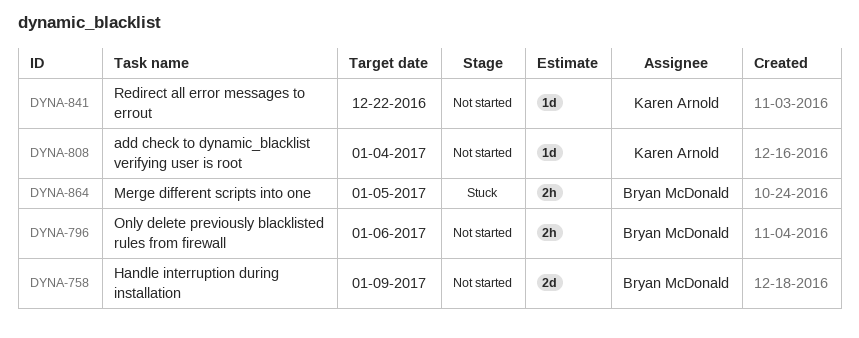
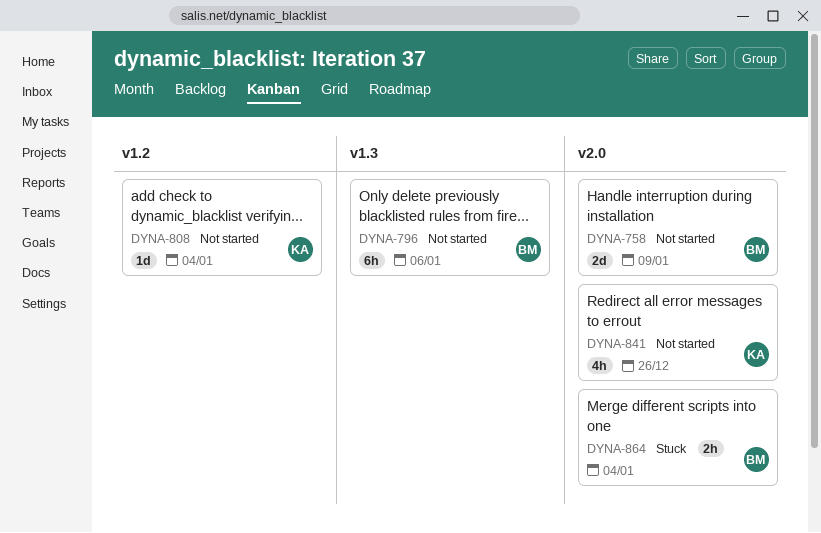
DYNA-796, estimate: 2h -> 6h
DYNA-841, estimate: 1d -> 4h
DYNA-841, due: Dec 22 -> Dec 26
DYNA-864, due: Jan 5 -> Jan 4

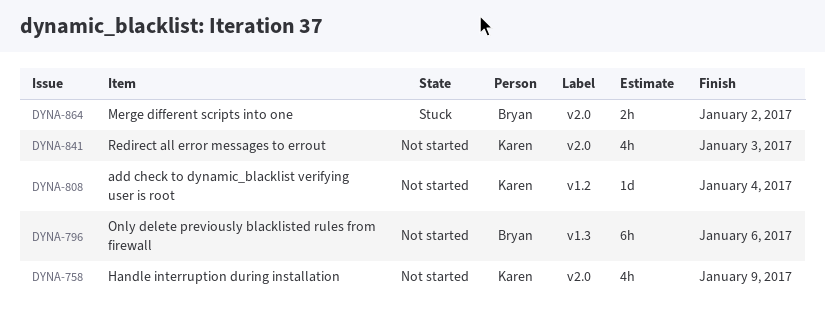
DYNA-758, owner: Bryan -> Karen
DYNA-758, estimate: 2d -> 4h
DYNA-841, due: Dec 26 -> Jan 3
DYNA-864, due: Jan 4 -> Jan 2

